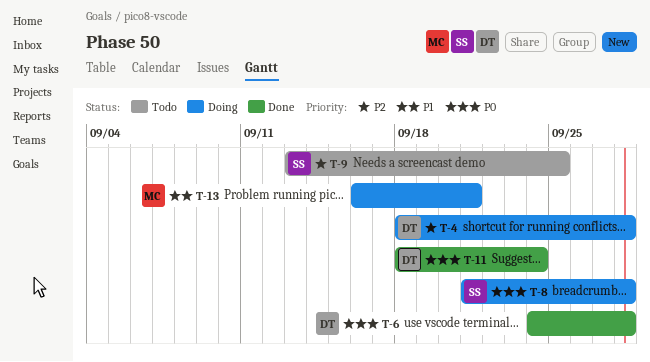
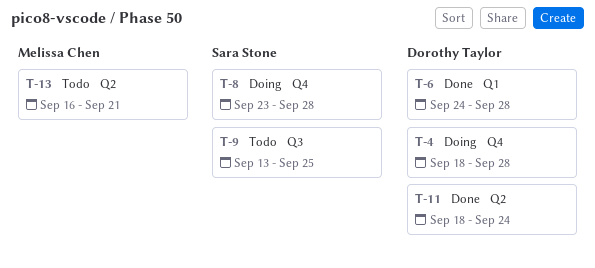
T-8, start: Sep 21 -> Sep 23
T-13, status: Doing -> Todo

